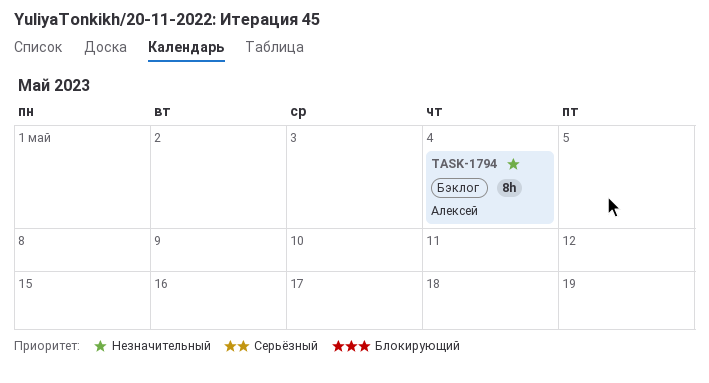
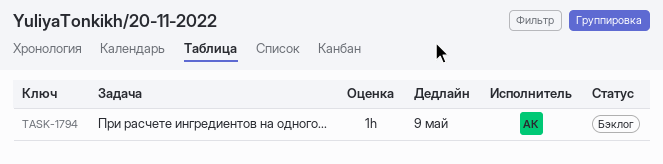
TASK-1794, estimate: 8h -> 1h
TASK-1794, due: May 4 -> May 9

